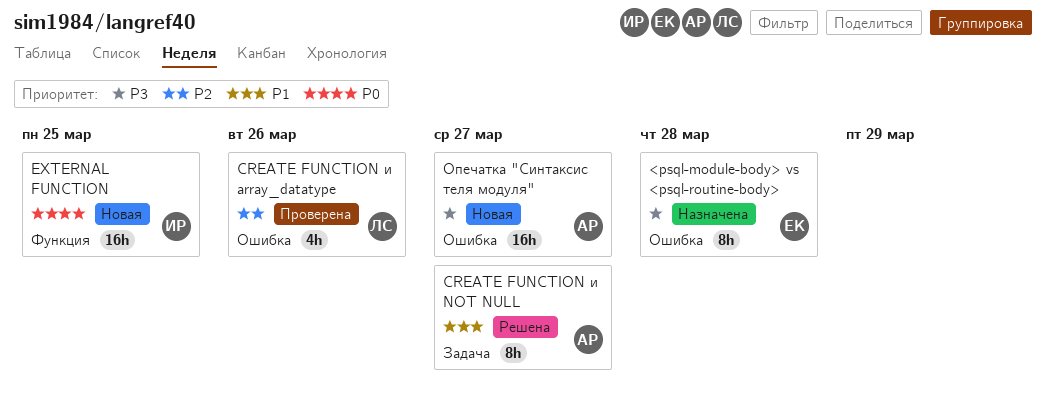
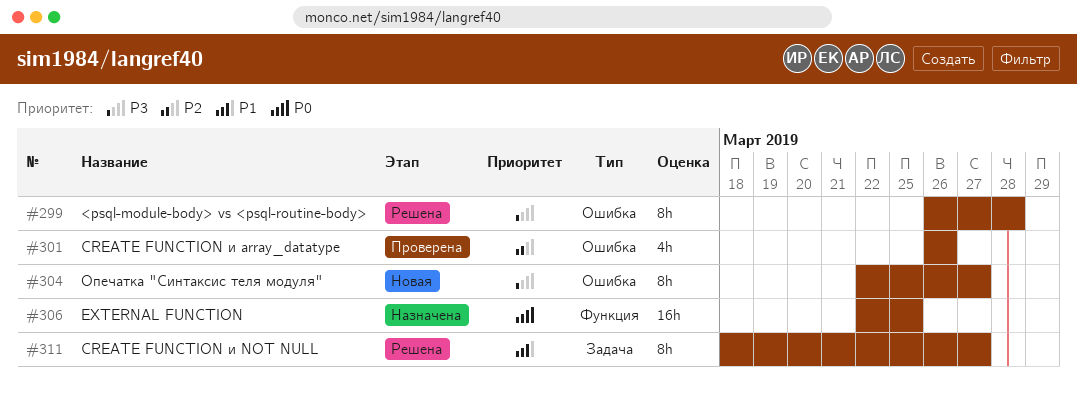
<psql-module-body> vs <psql-routine-body>, status: Назначена -> Решена
EXTERNAL FUNCTION, status: Новая -> Назначена
Опечатка "Синтаксис теля модуля", estimate: 16h -> 8h

